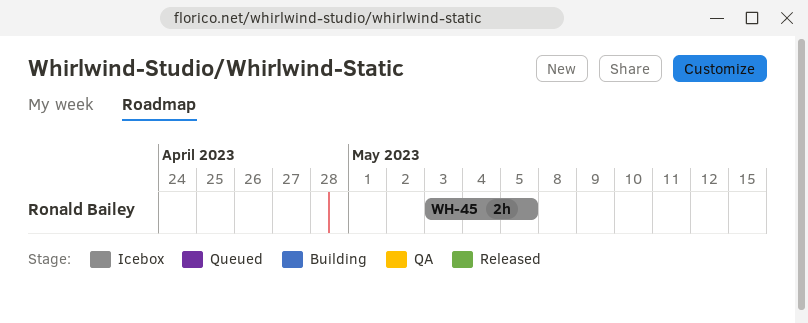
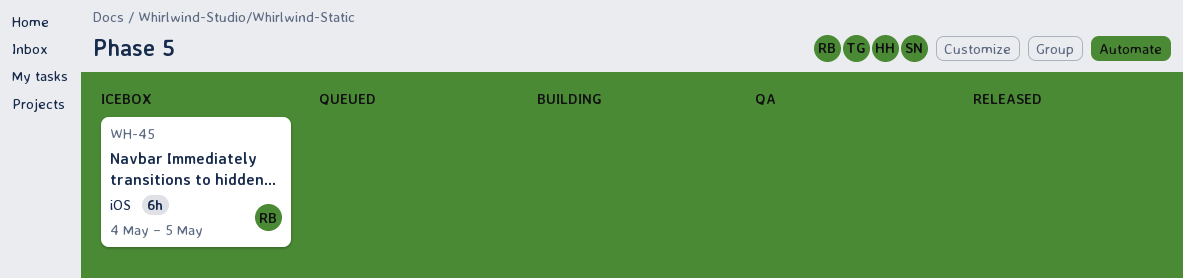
WH-45, estimate: 2h -> 6h
WH-45, start: May 3 -> May 4

